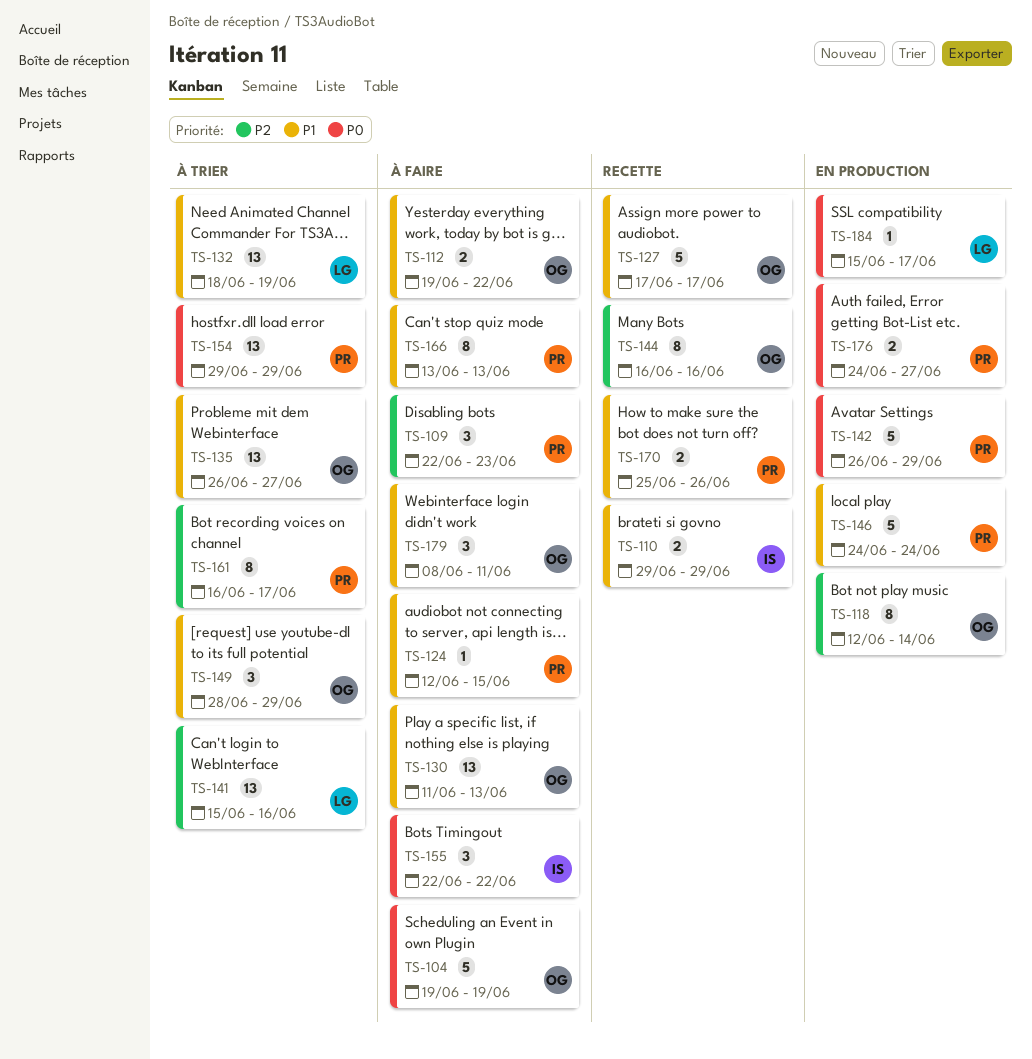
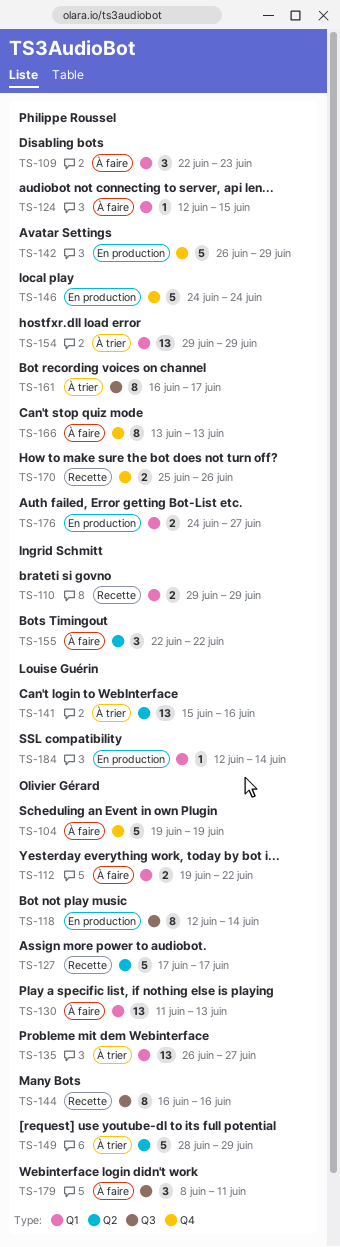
TS-132: present -> none
TS-149, estimate: 3 -> 5
TS-184, start: Jun 15 -> Jun 12
TS-184, due: Jun 17 -> Jun 14

